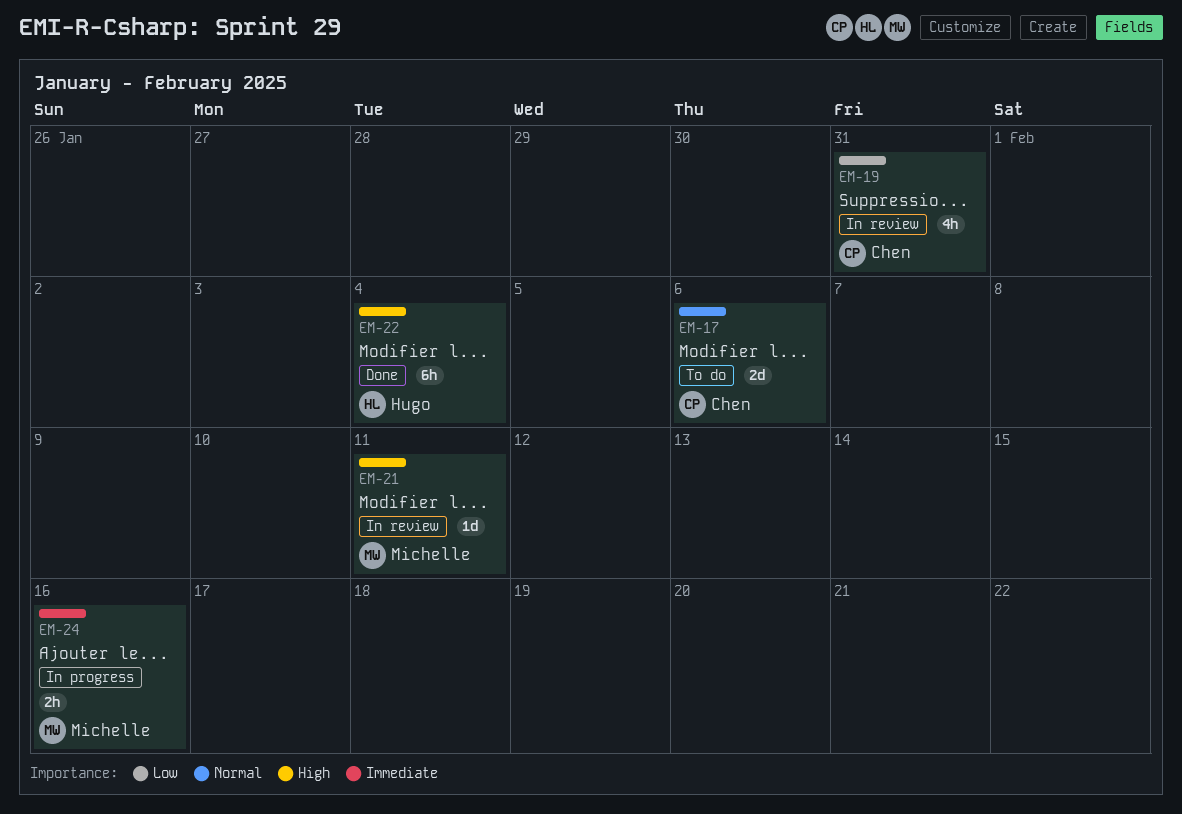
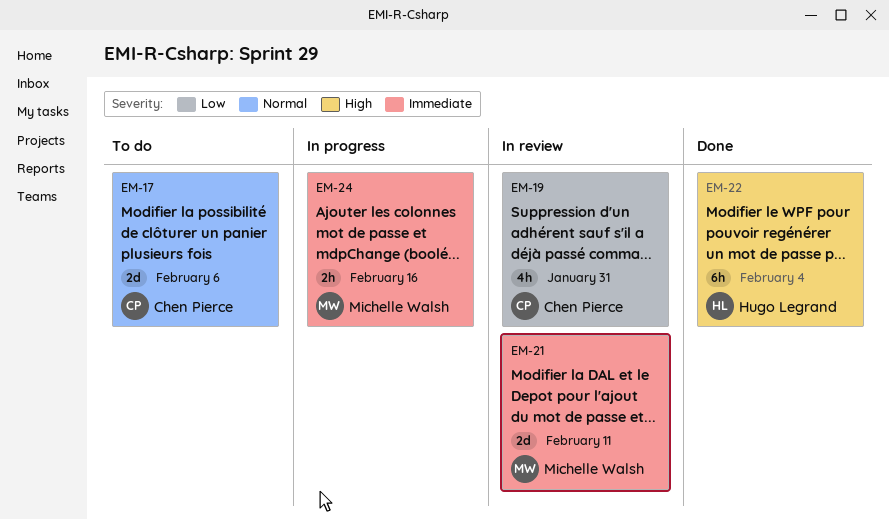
EM-21, priority: High -> Immediate
EM-21, estimate: 1d -> 2d

